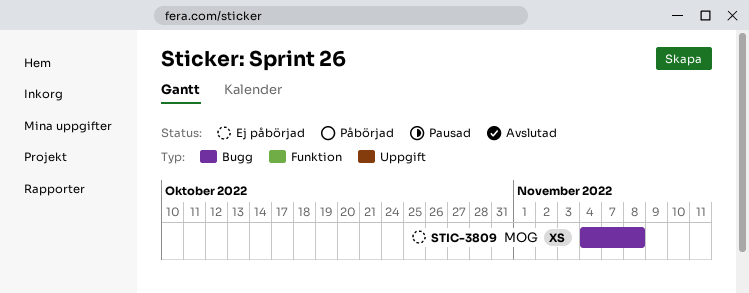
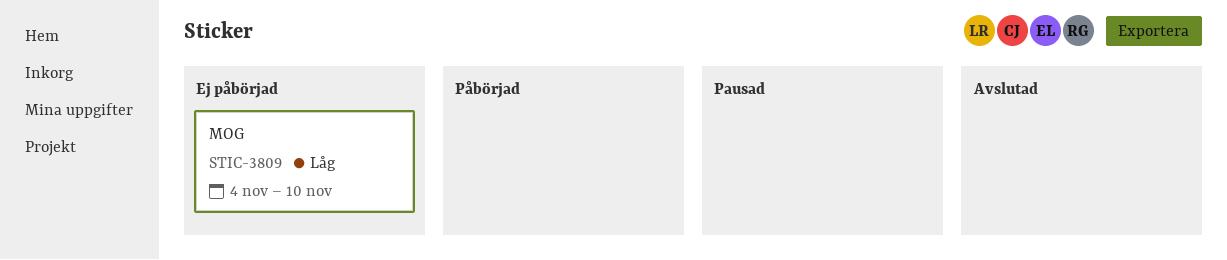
STIC-3809, due: Nov 8 -> Nov 10

